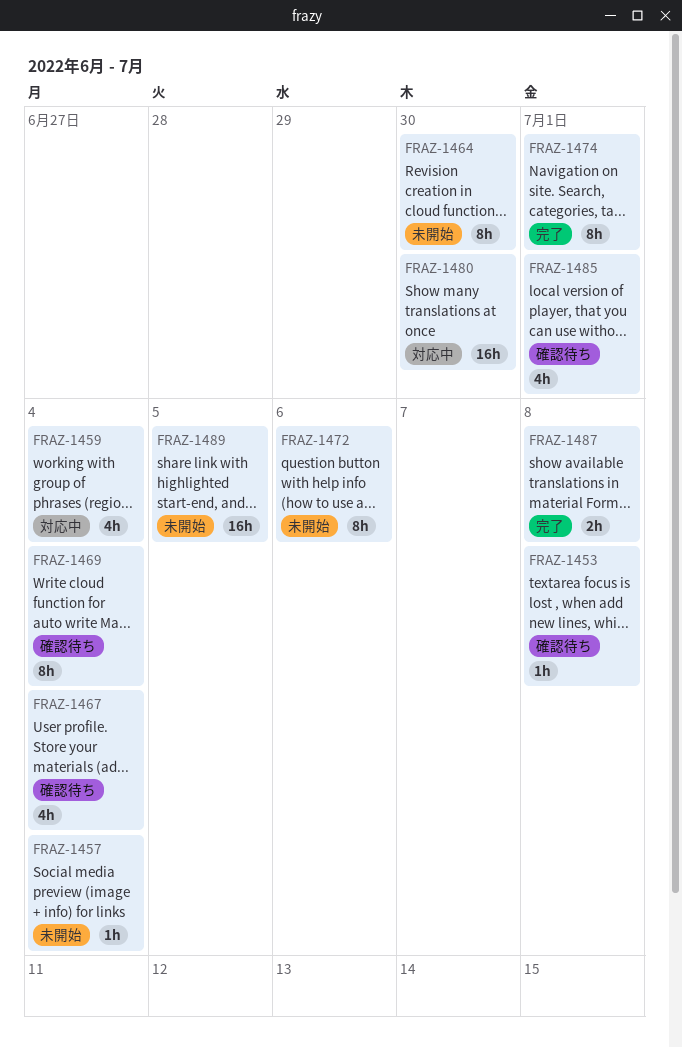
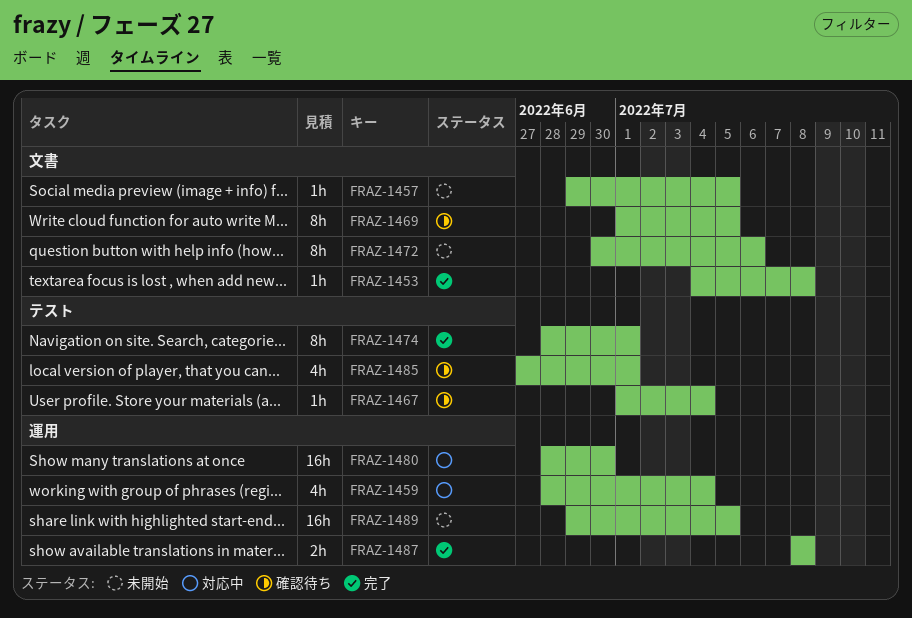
FRAZ-1453, status: 確認待ち -> 完了
FRAZ-1457, due: Jul 4 -> Jul 5
FRAZ-1464: present -> none
FRAZ-1467, estimate: 4h -> 1h
FRAZ-1469, due: Jul 4 -> Jul 5

